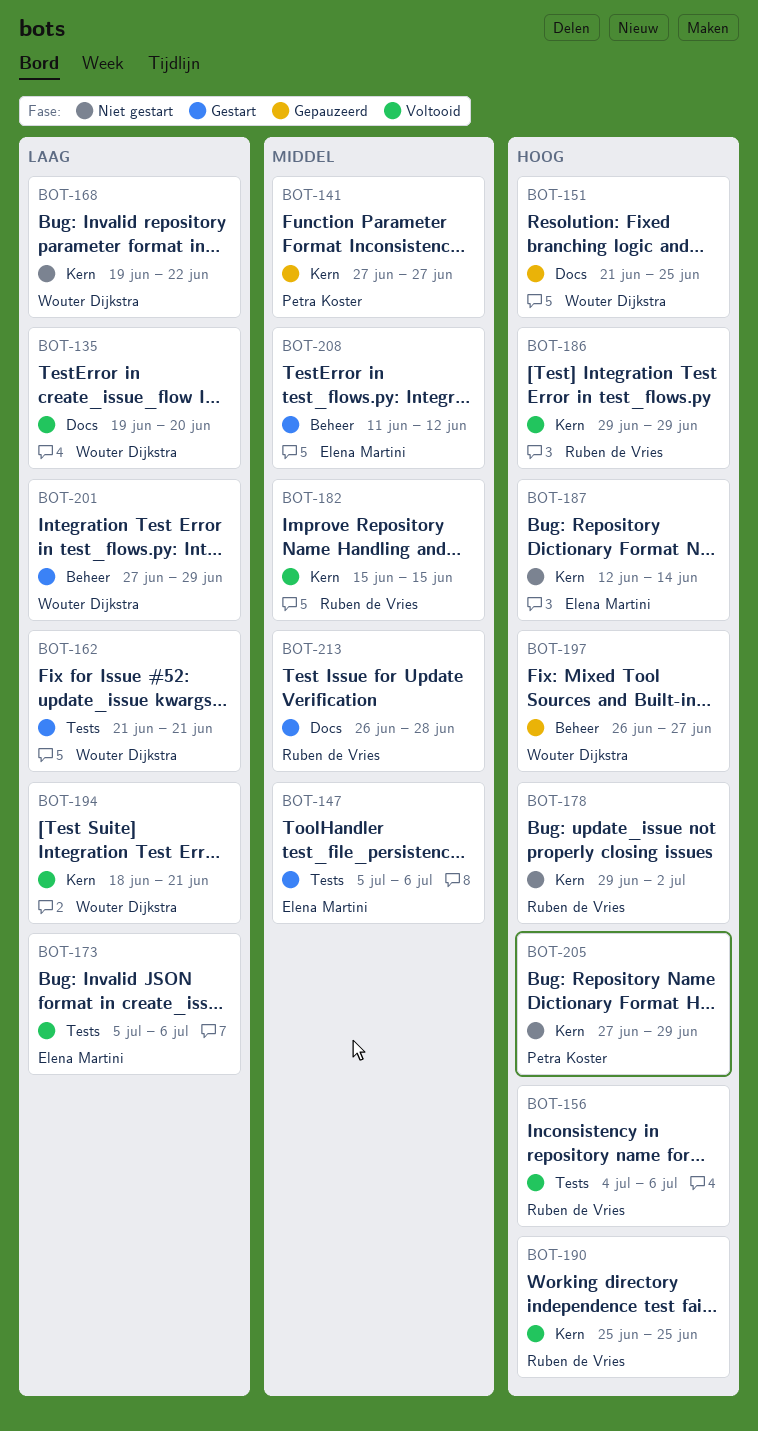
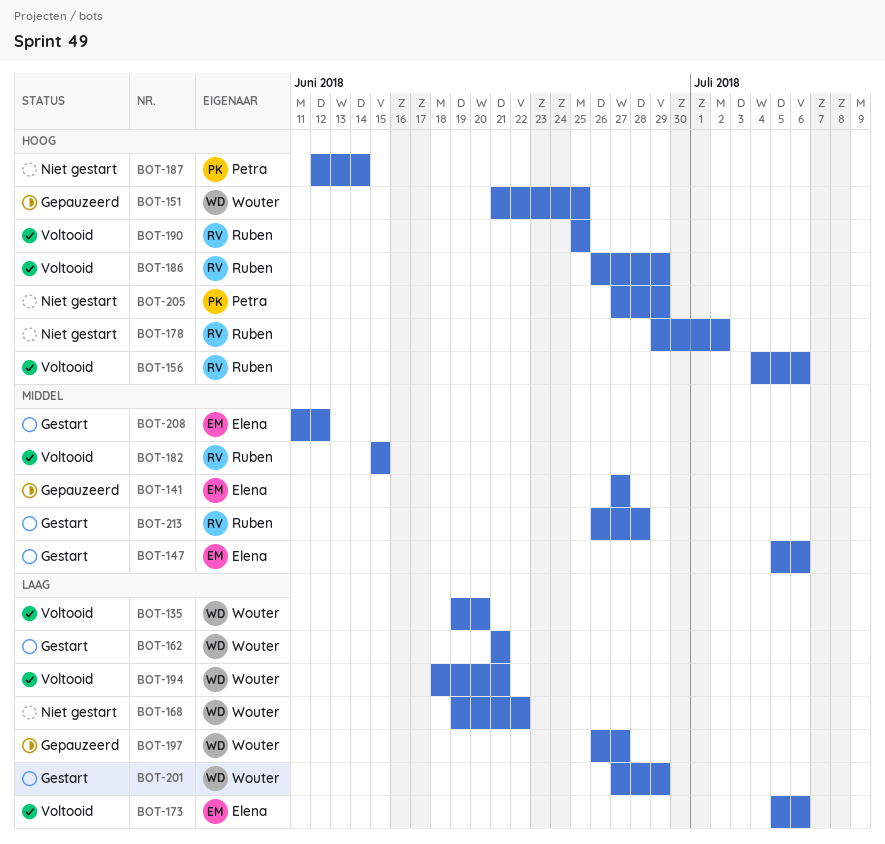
BOT-141, owner: Petra Koster -> Elena Martini
BOT-186, start: Jun 29 -> Jun 26
BOT-187, owner: Elena Martini -> Petra Koster
BOT-197, priority: Hoog -> Laag

